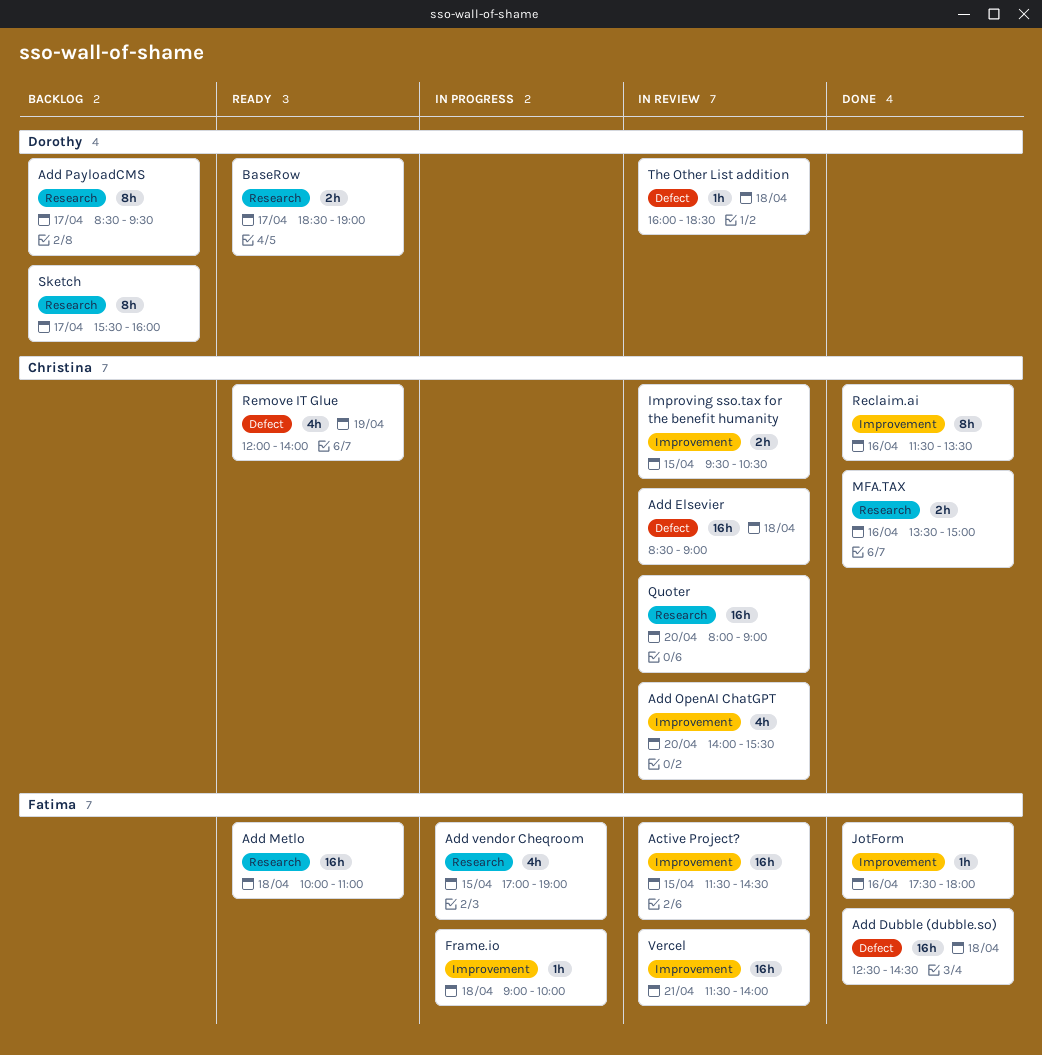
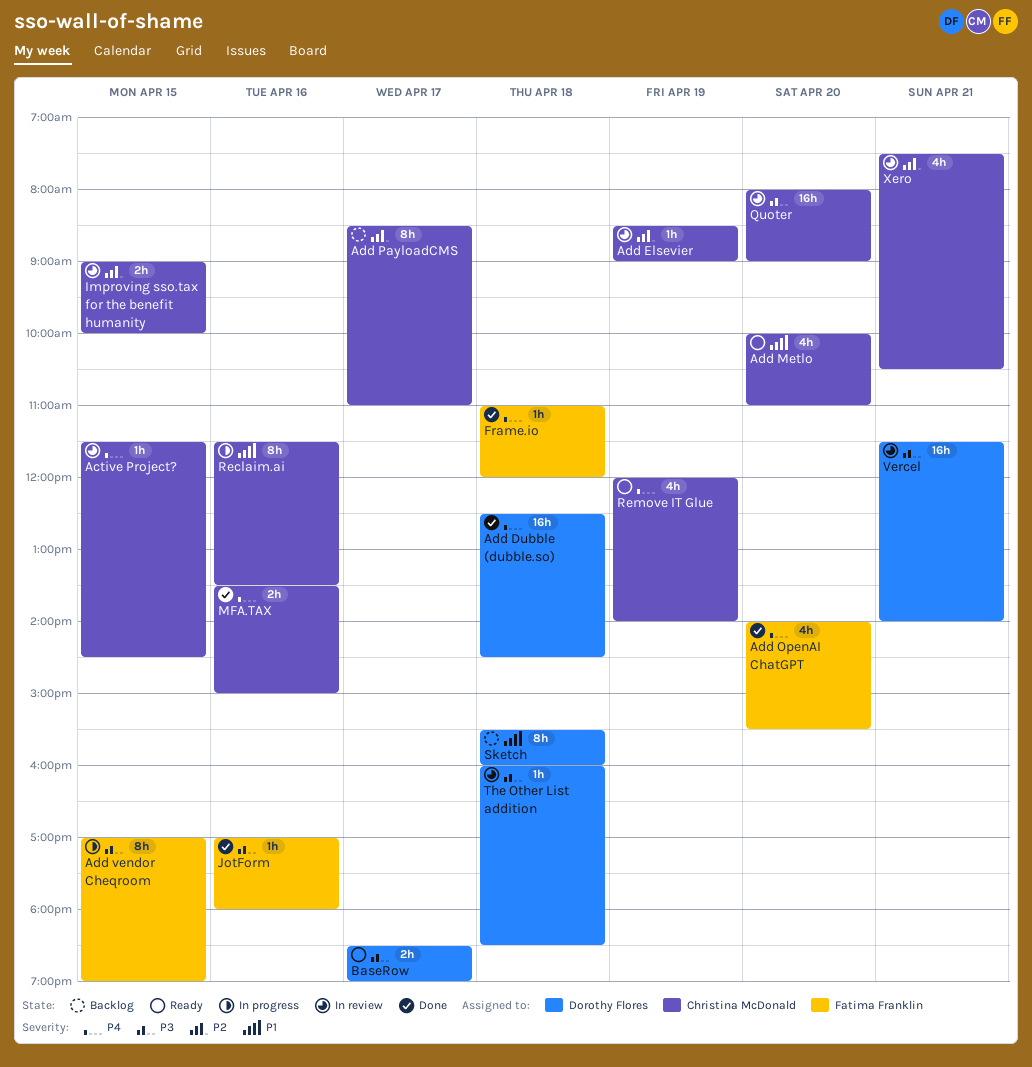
Active Project?, owner: Fatima Franklin -> Christina McDonald
Active Project?, estimate: 16h -> 1h
Add Dubble (dubble.so), owner: Fatima Franklin -> Dorothy Flores
Add Elsevier, estimate: 16h -> 1h
Add Elsevier, day: Apr 18 -> Apr 19
Add Metlo, owner: Fatima Franklin -> Christina McDonald
Add Metlo, estimate: 16h -> 4h
Add Metlo, day: Apr 18 -> Apr 20
Add OpenAI ChatGPT, status: In review -> Done
Add OpenAI ChatGPT, owner: Christina McDonald -> Fatima Franklin
Add PayloadCMS, owner: Dorothy Flores -> Christina McDonald
Add PayloadCMS, ends: 09:30 -> 11:00
Add vendor Cheqroom, estimate: 4h -> 8h
Frame.io, status: In progress -> Done
Frame.io, begins: 09:00 -> 11:00
Frame.io, ends: 10:00 -> 12:00
Improving sso.tax for the benefit humanity, begins: 09:30 -> 09:00
Improving sso.tax for the benefit humanity, ends: 10:30 -> 10:00
JotForm, begins: 17:30 -> 17:00
Reclaim.ai, status: Done -> In progress
Sketch, day: Apr 17 -> Apr 18
Vercel, owner: Fatima Franklin -> Dorothy Flores
Xero: none -> present

